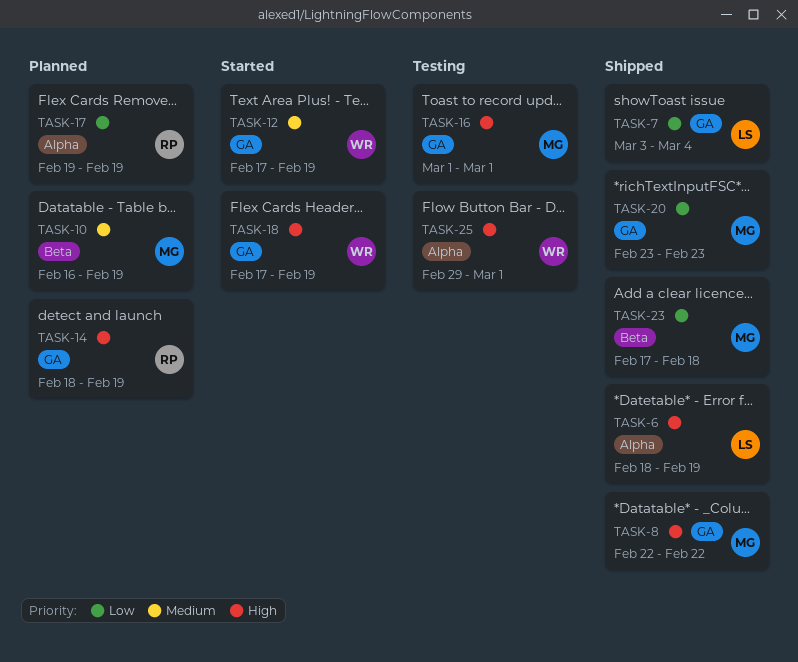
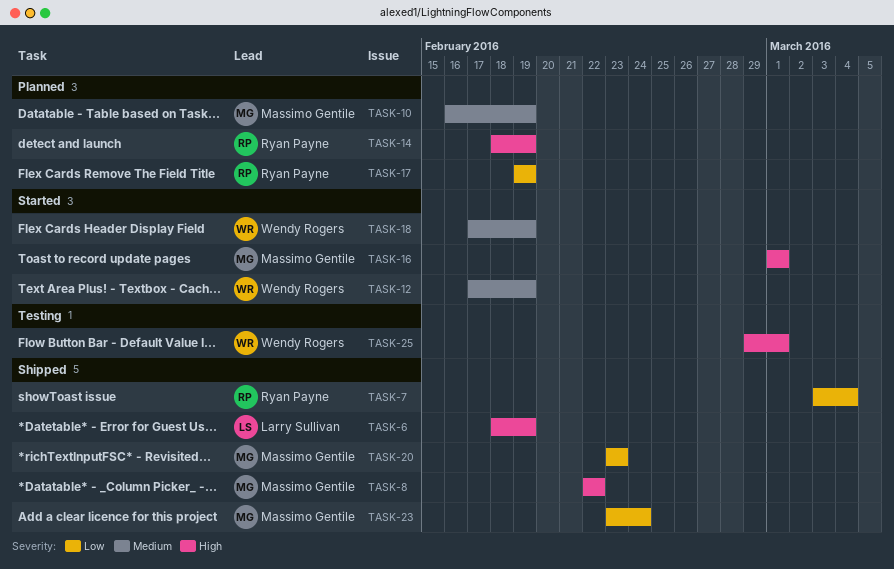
TASK-7, owner: Larry Sullivan -> Ryan Payne
TASK-16, status: Testing -> Started
TASK-18, priority: High -> Medium
TASK-23, start: Feb 17 -> Feb 23
TASK-23, due: Feb 18 -> Feb 24

